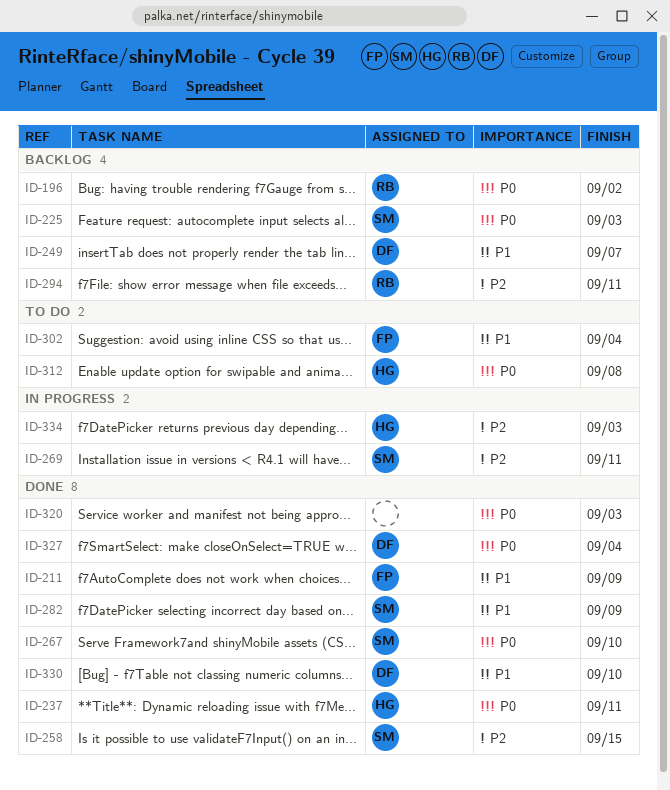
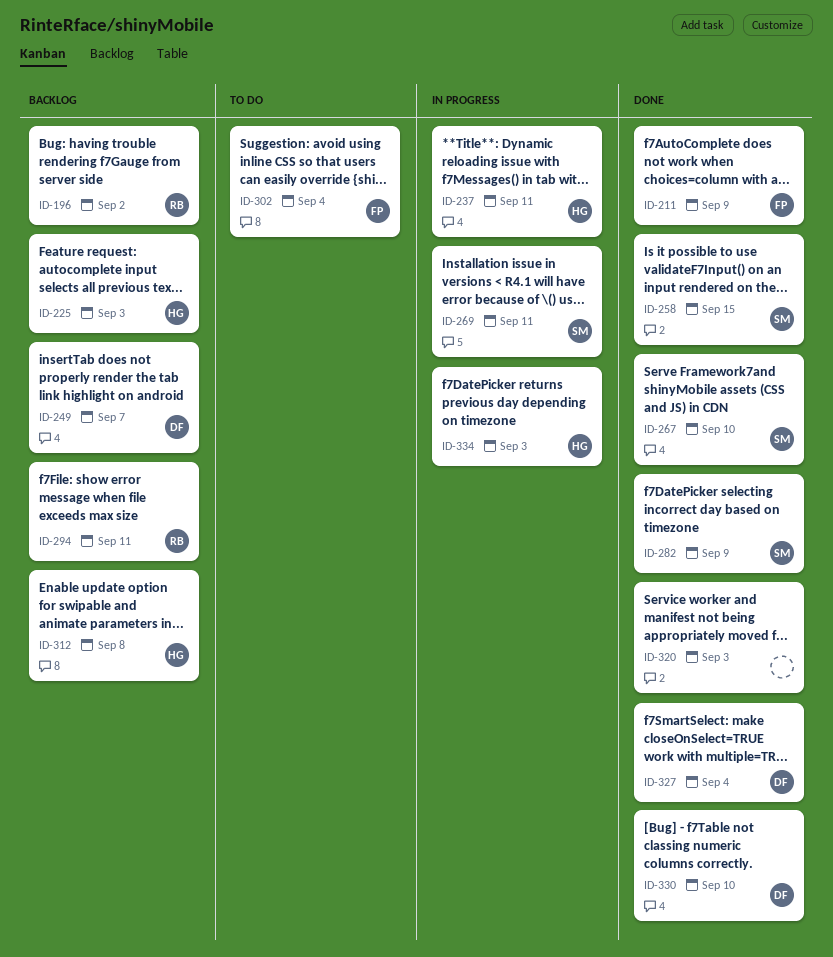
ID-225, owner: SM -> HG
ID-237, status: Done -> In progress
ID-312, status: To do -> Backlog

